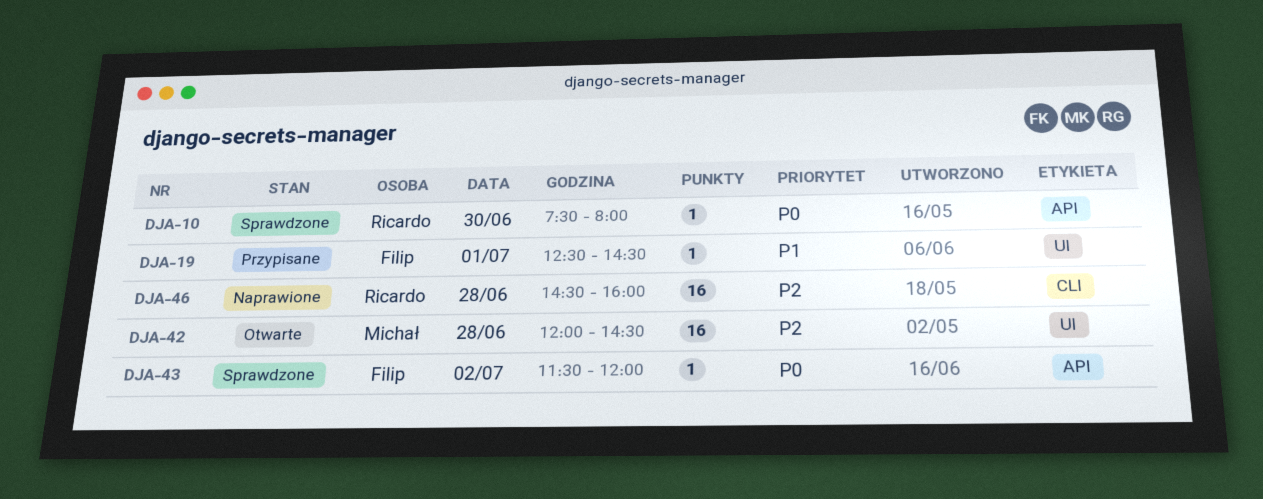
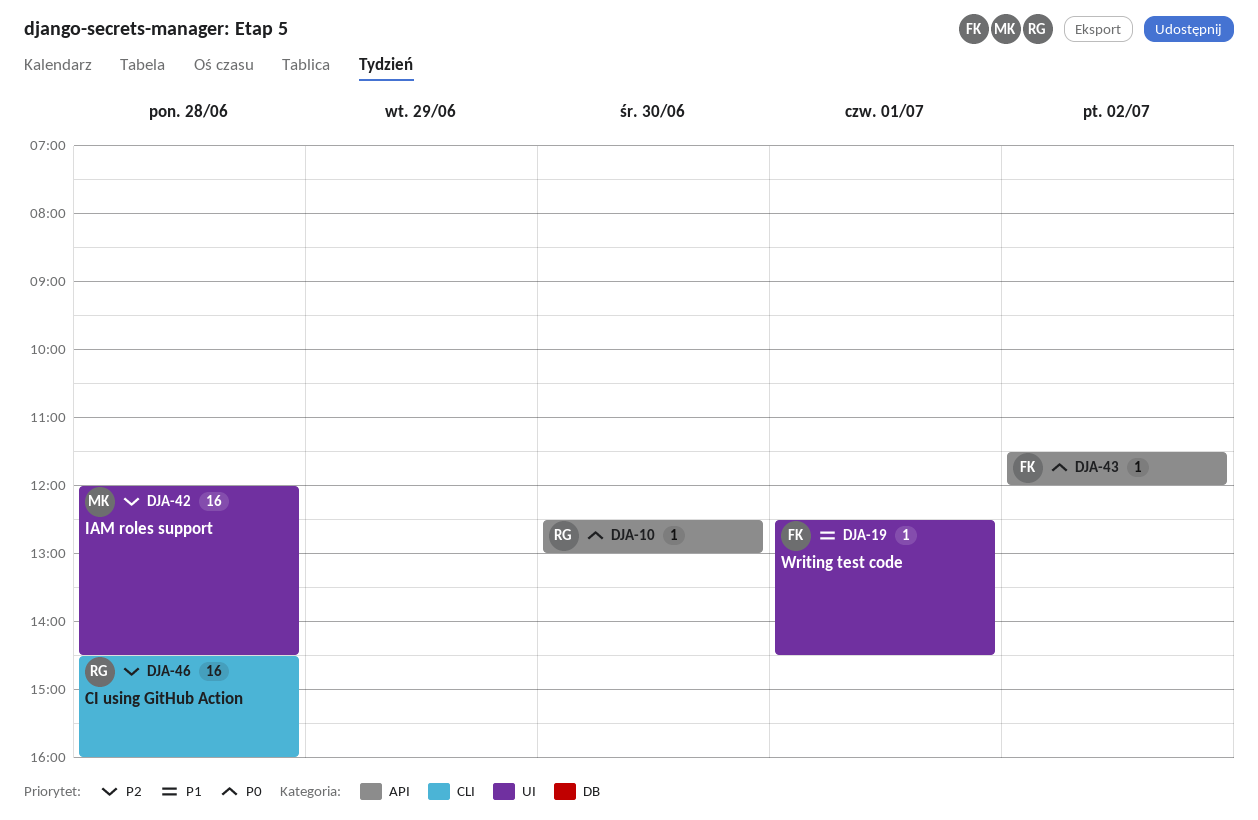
DJA-10, begins: 07:30 -> 12:30
DJA-10, ends: 08:00 -> 13:00

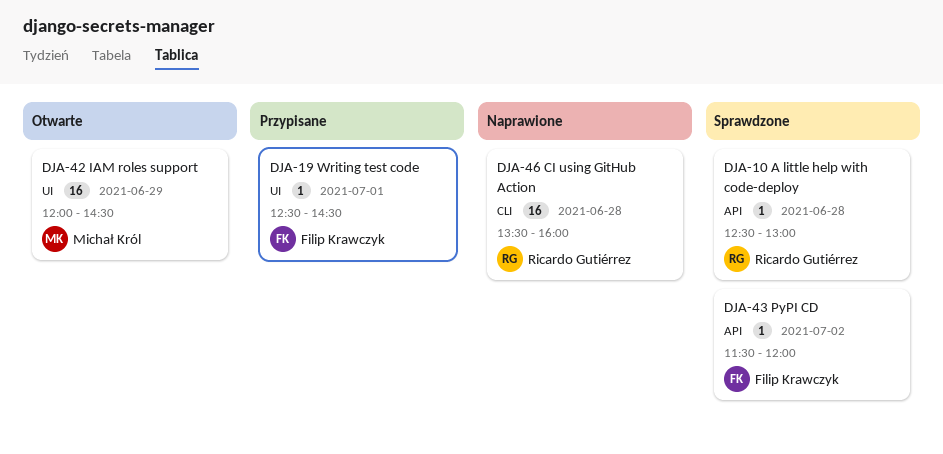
DJA-10, day: Jun 30 -> Jun 28
DJA-42, day: Jun 28 -> Jun 29
DJA-46, begins: 14:30 -> 13:30

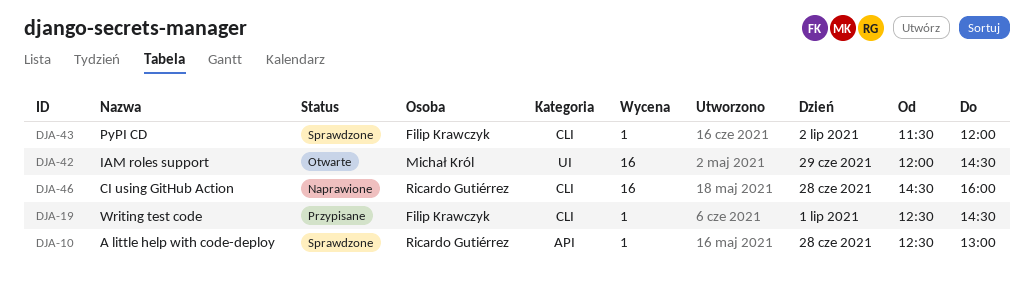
DJA-19, label: UI -> CLI
DJA-43, label: API -> CLI
DJA-46, begins: 13:30 -> 14:30

